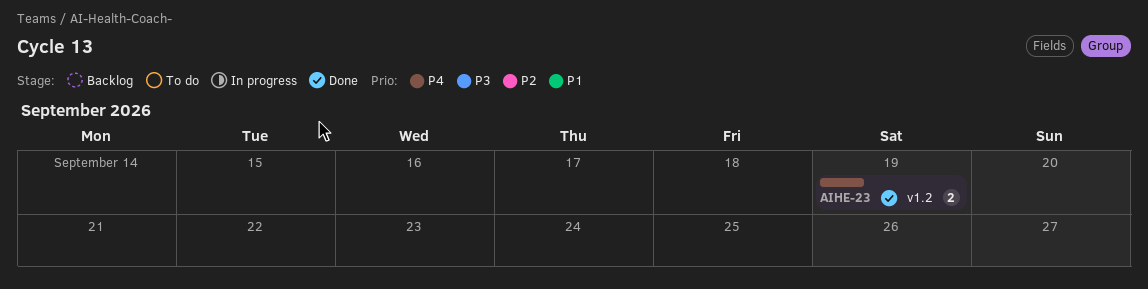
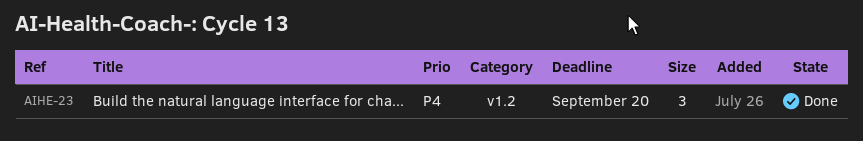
AIHE-23, estimate: 2 -> 3
AIHE-23, due: Sep 19 -> Sep 20

